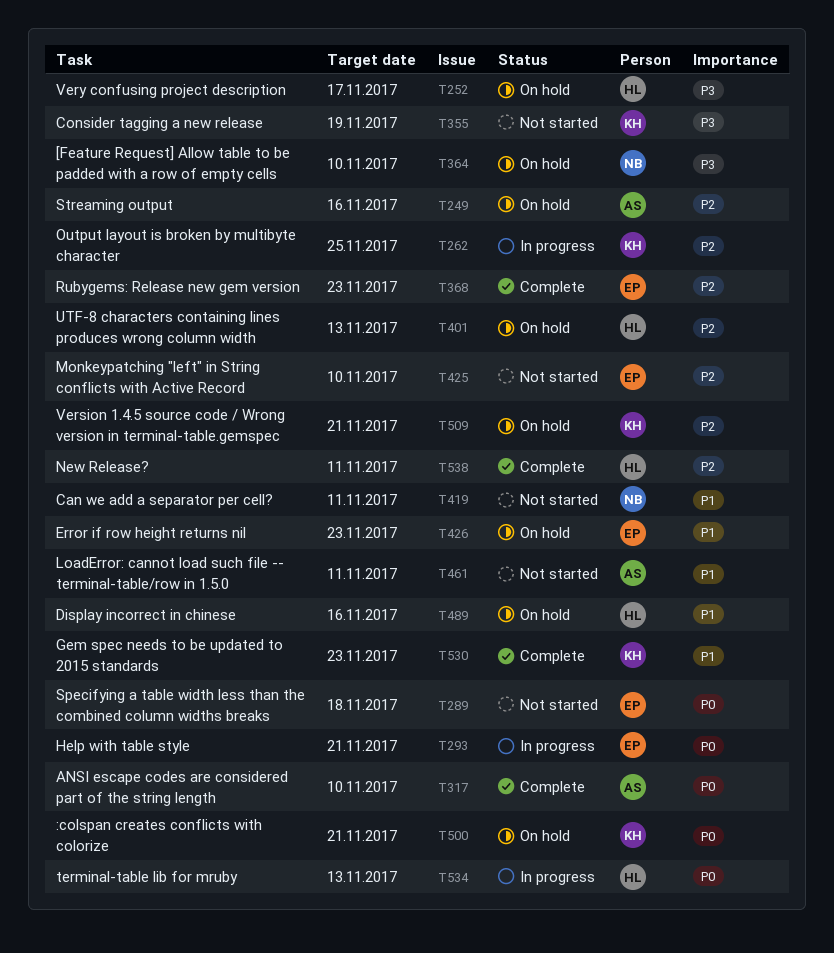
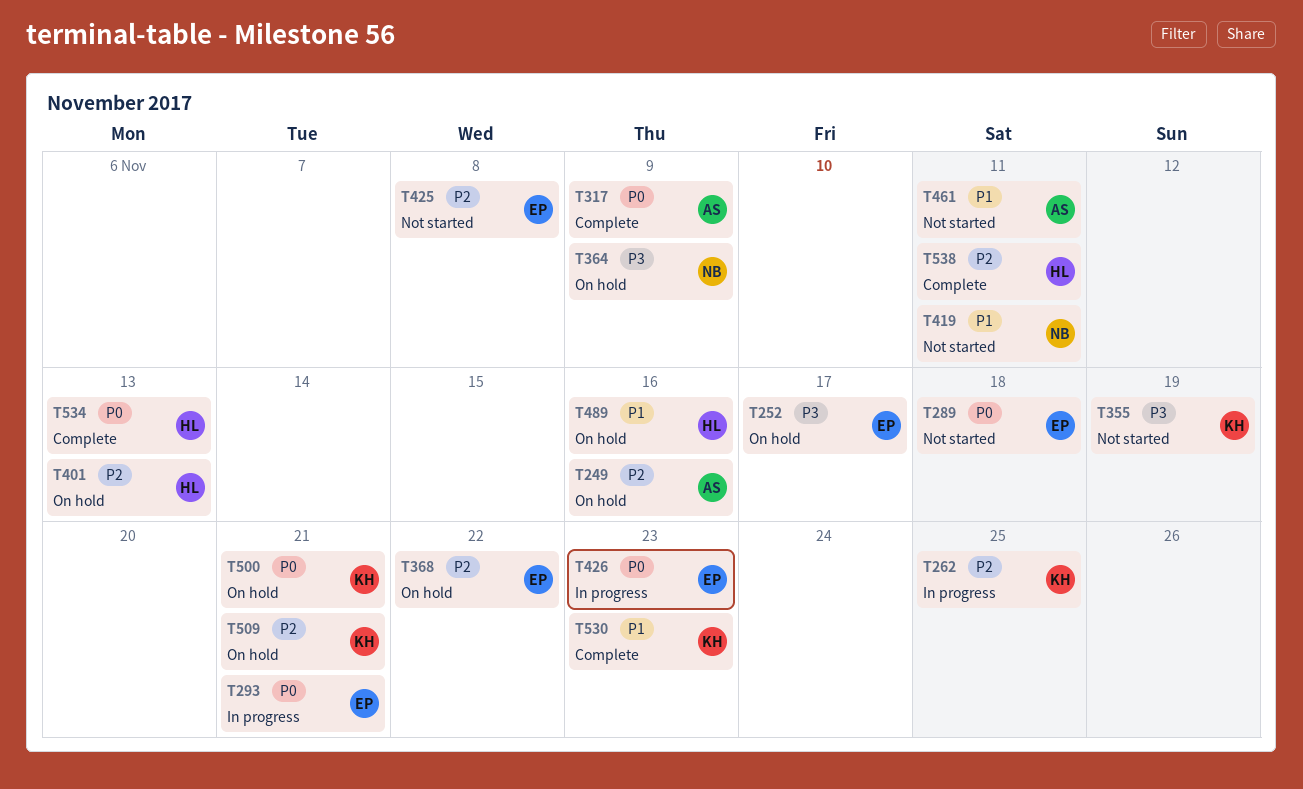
T252, owner: HL -> EP
T317, due: Nov 10 -> Nov 9
T364, due: Nov 10 -> Nov 9
T368, status: Complete -> On hold
T368, due: Nov 23 -> Nov 22
T425, due: Nov 10 -> Nov 8
T426, status: On hold -> In progress
T426, priority: P1 -> P0
T534, status: In progress -> Complete

